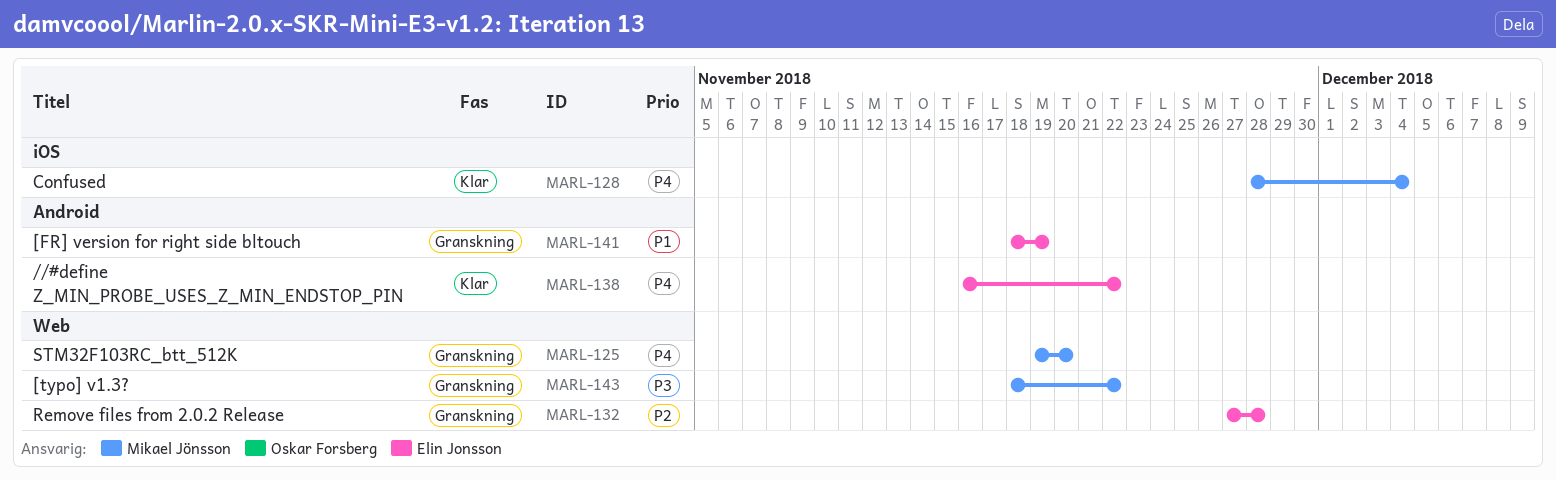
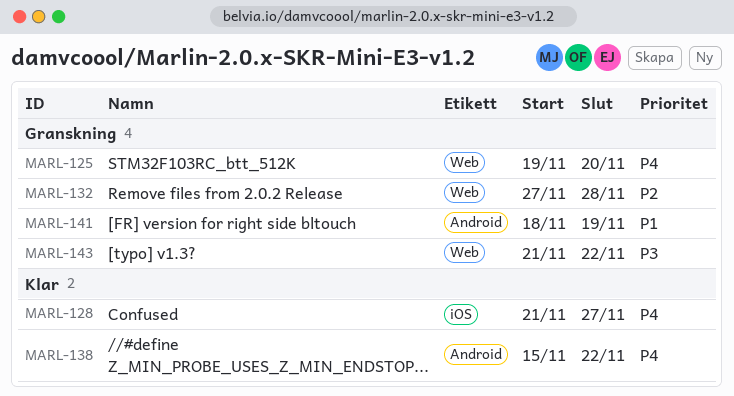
MARL-128, start: Nov 28 -> Nov 21
MARL-128, due: Dec 4 -> Nov 27
MARL-138, start: Nov 16 -> Nov 15
MARL-143, start: Nov 18 -> Nov 21

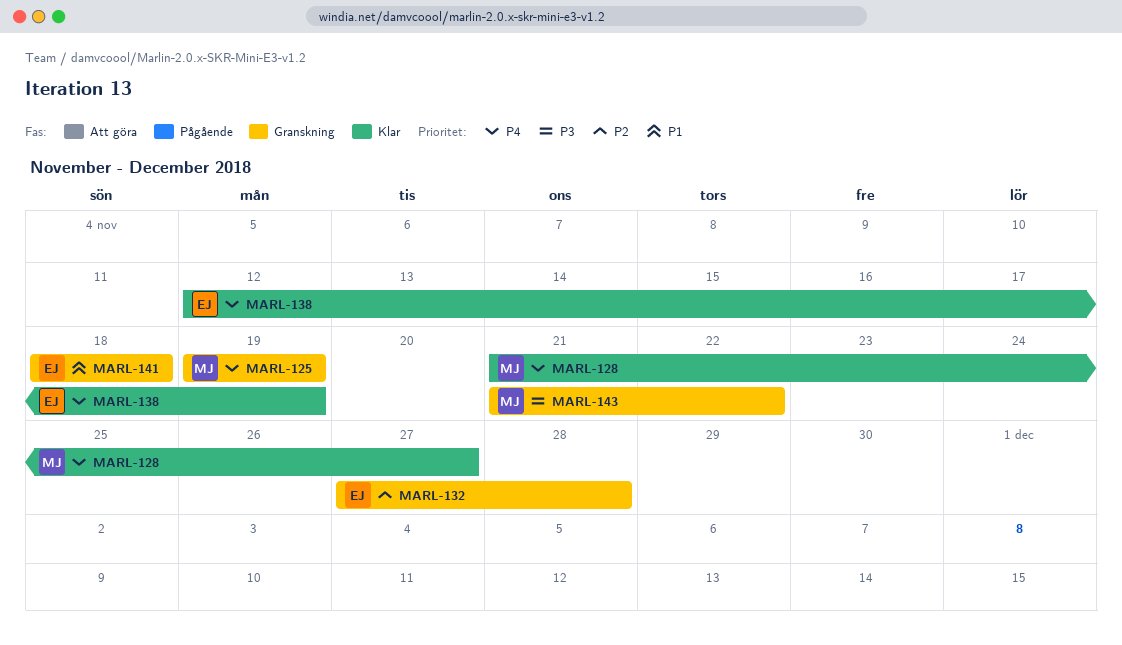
MARL-125, due: Nov 20 -> Nov 19
MARL-138, start: Nov 15 -> Nov 12
MARL-138, due: Nov 22 -> Nov 19
MARL-141, due: Nov 19 -> Nov 18

